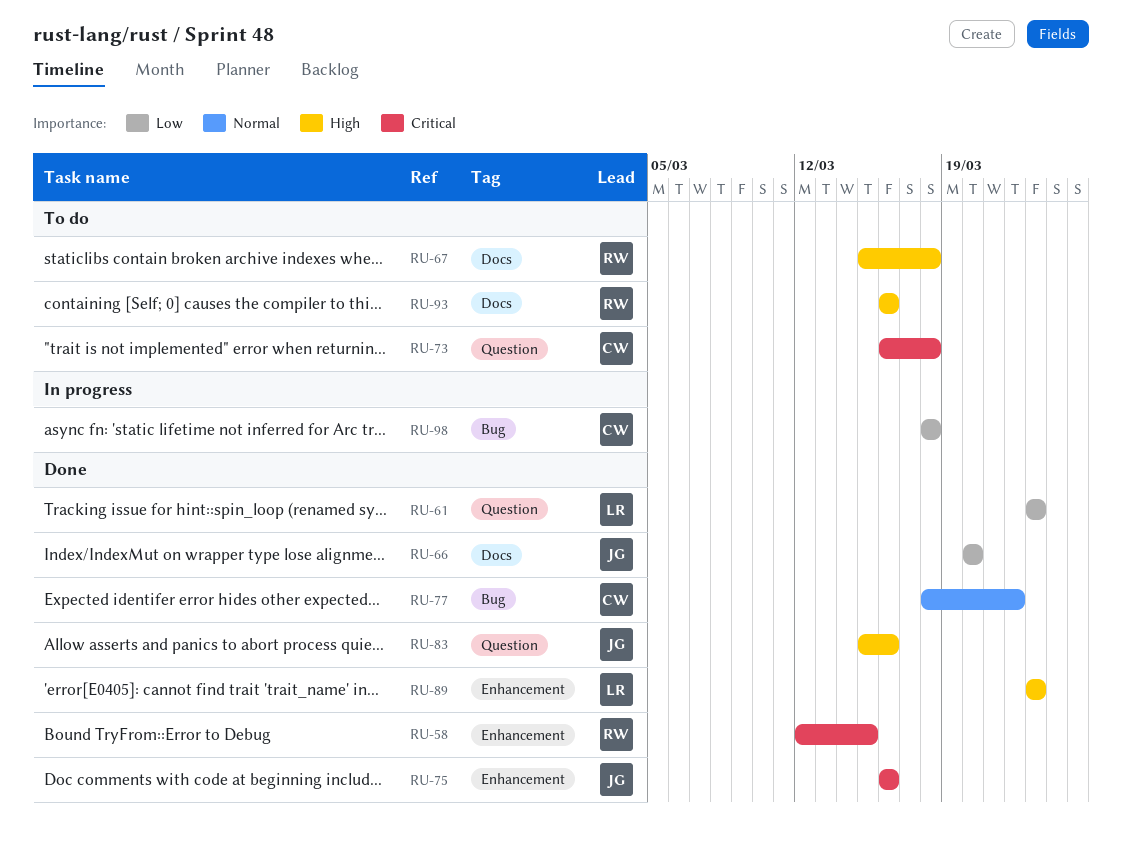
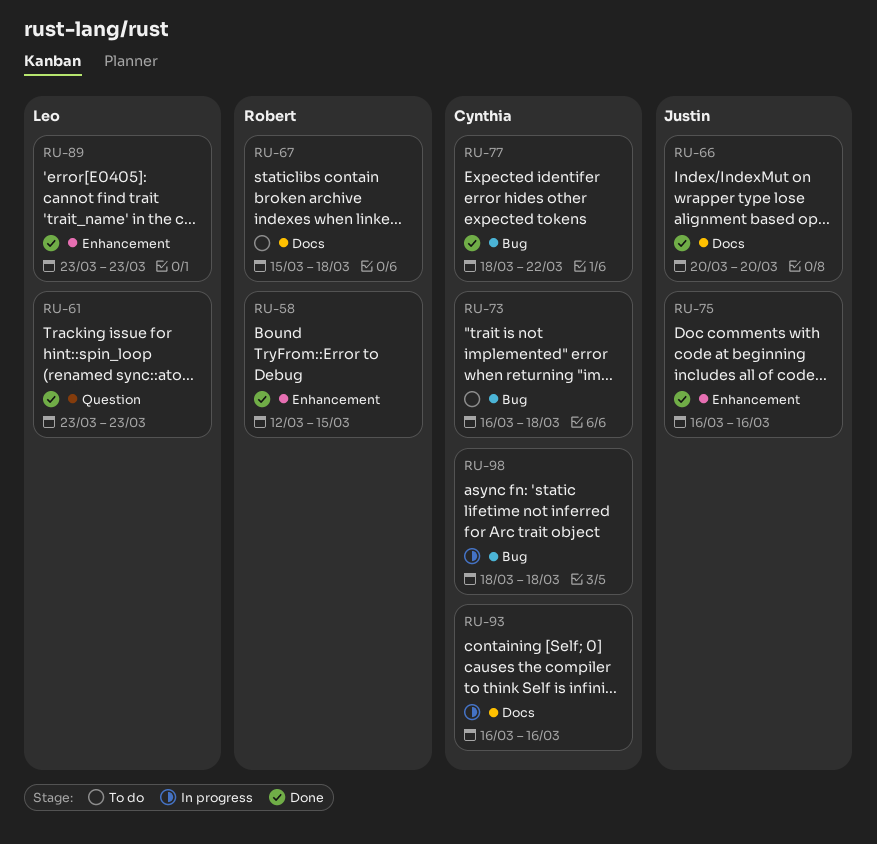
RU-73, label: Question -> Bug
RU-83: present -> none
RU-93, status: To do -> In progress
RU-93, owner: Robert -> Cynthia

